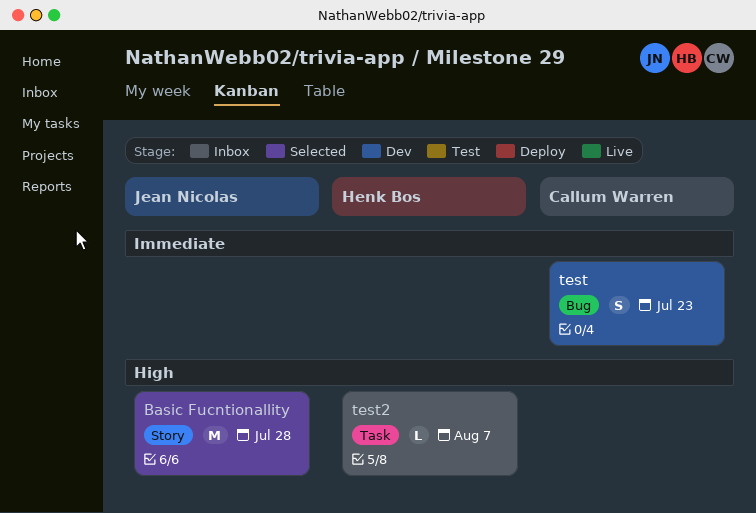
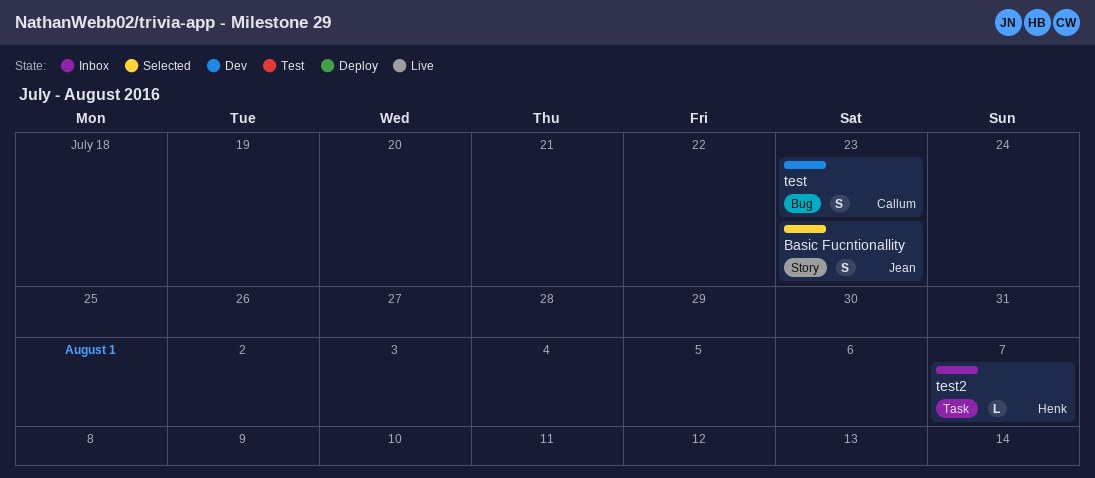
Basic Fucntionallity, estimate: M -> S
Basic Fucntionallity, due: Jul 28 -> Jul 23

